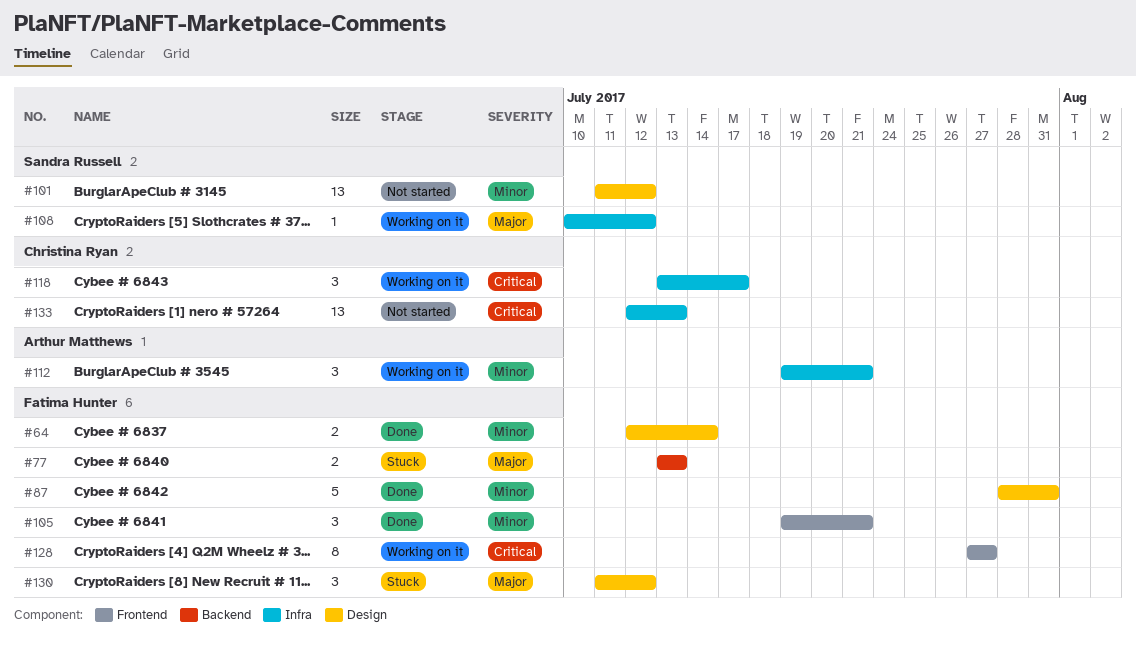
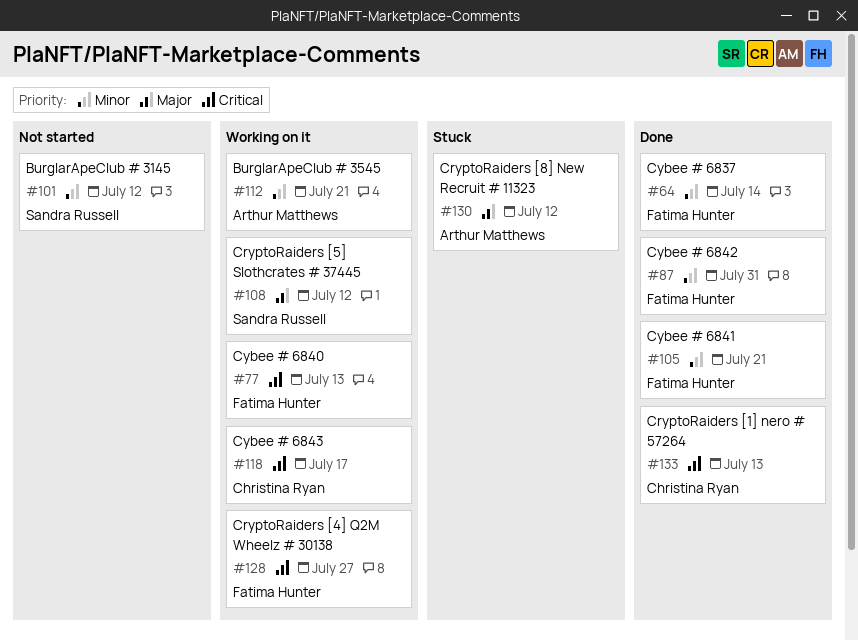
#77, status: Stuck -> Working on it
#77, priority: Major -> Critical
#130, owner: Fatima Hunter -> Arthur Matthews
#133, status: Not started -> Done

